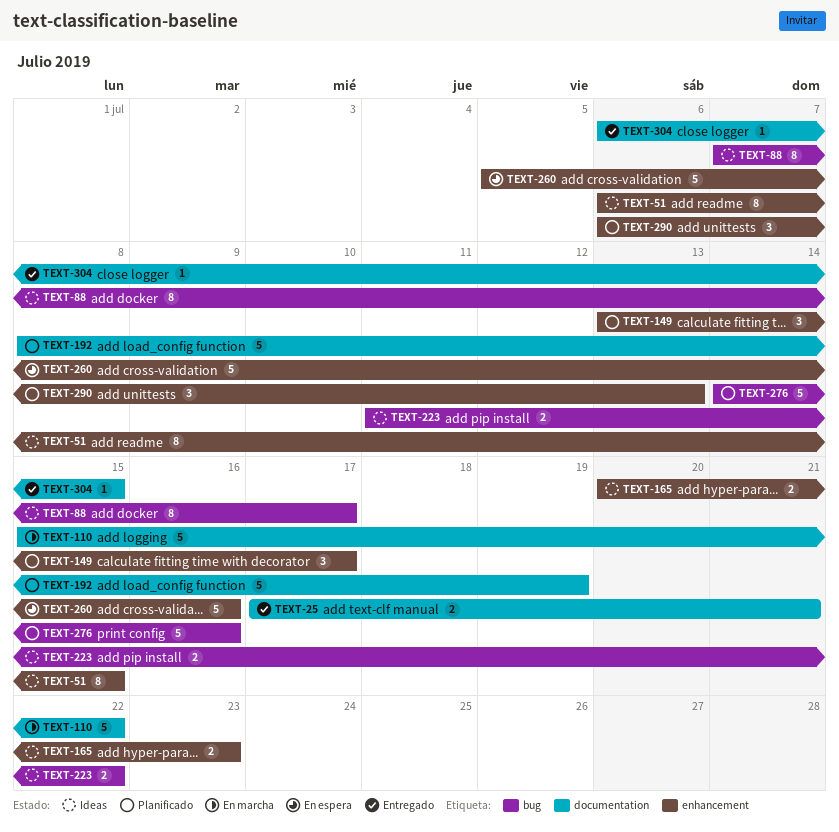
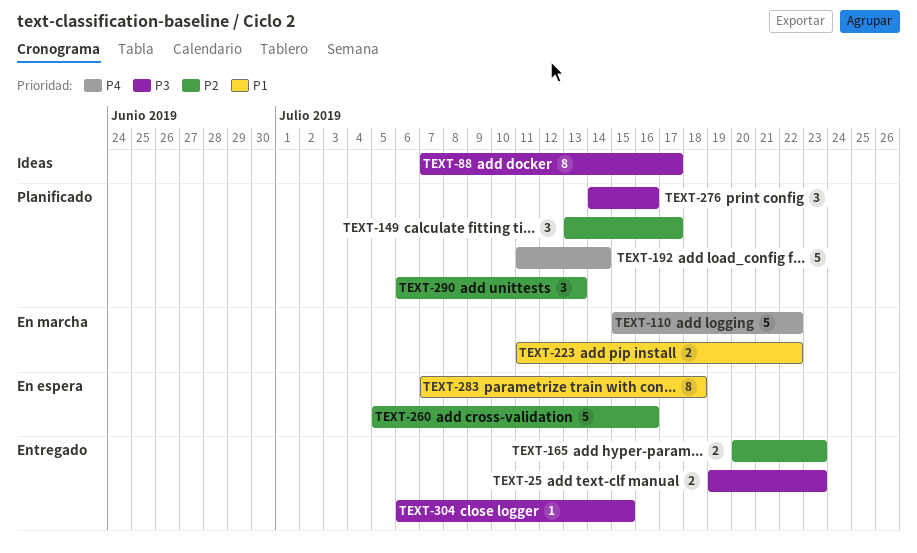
TEXT-25, start: Jul 17 -> Jul 19
TEXT-25, due: Jul 21 -> Jul 23
TEXT-51: present -> none
TEXT-165, status: Ideas -> Entregado
TEXT-192, start: Jul 8 -> Jul 11
TEXT-192, due: Jul 19 -> Jul 14
TEXT-223, status: Ideas -> En marcha
TEXT-276, estimate: 5 -> 3
TEXT-283: none -> present

